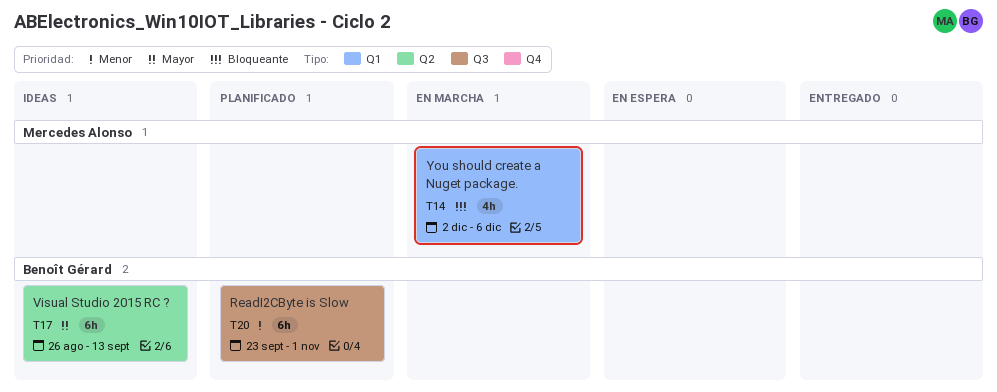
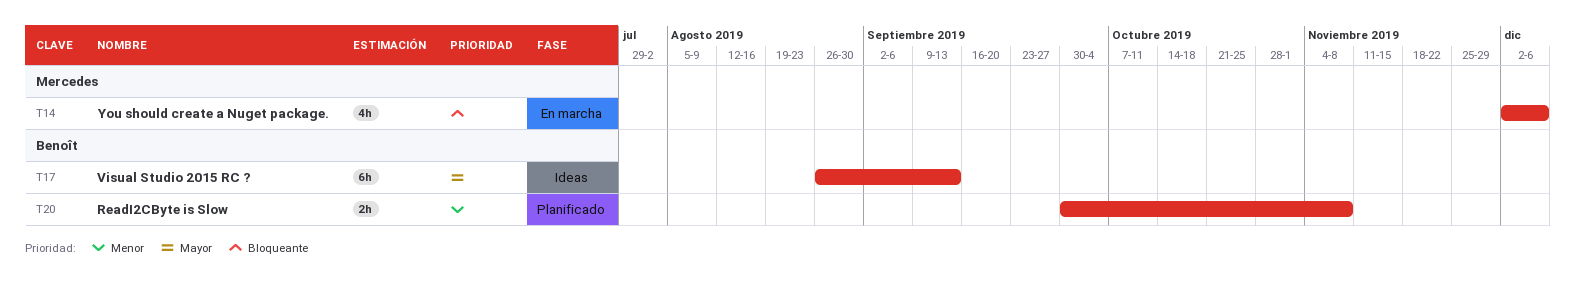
T20, estimate: 6h -> 2h
T20, start: Sep 23 -> Sep 30
T20, due: Nov 1 -> Nov 8

